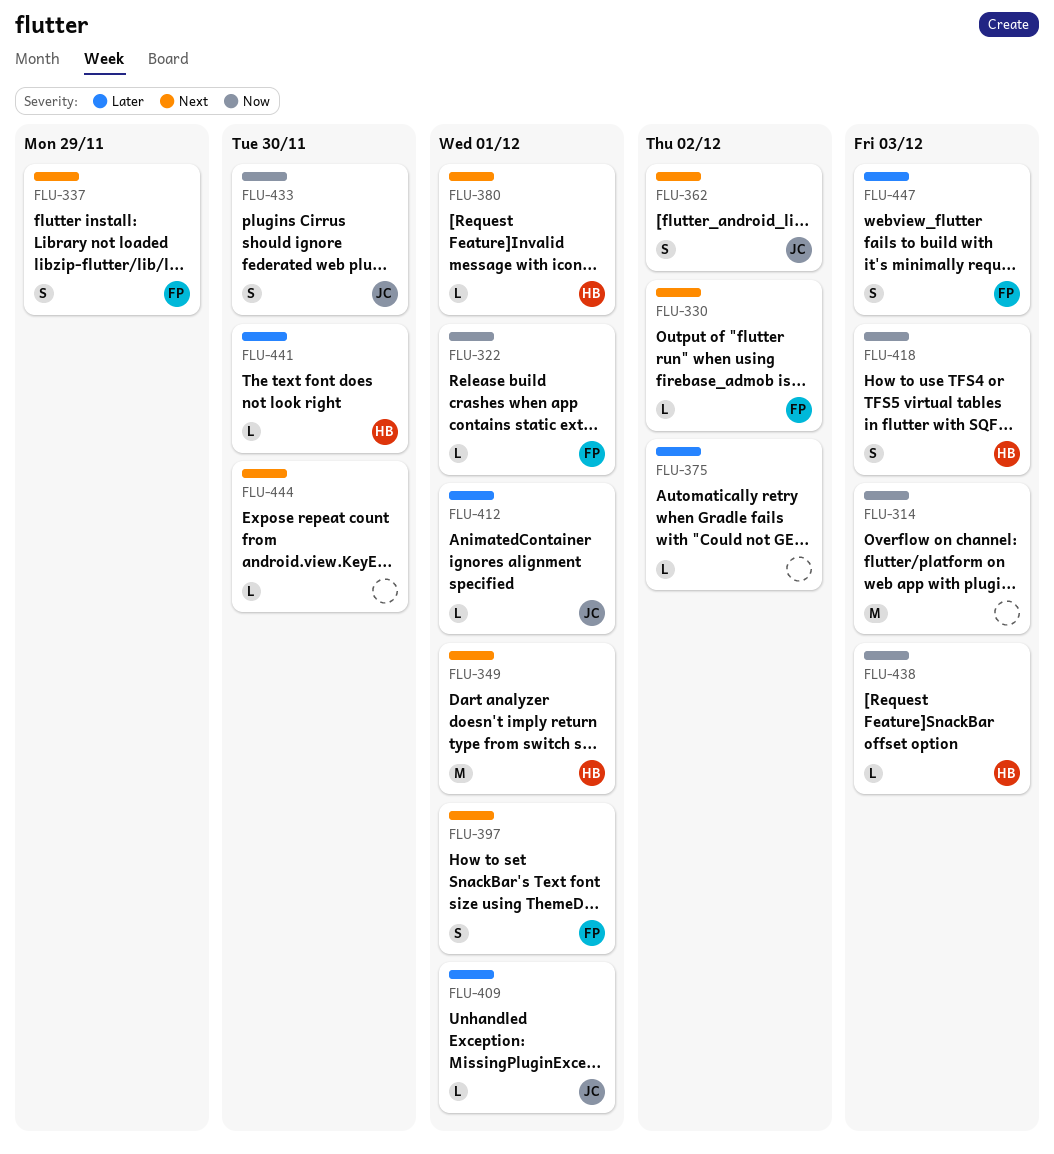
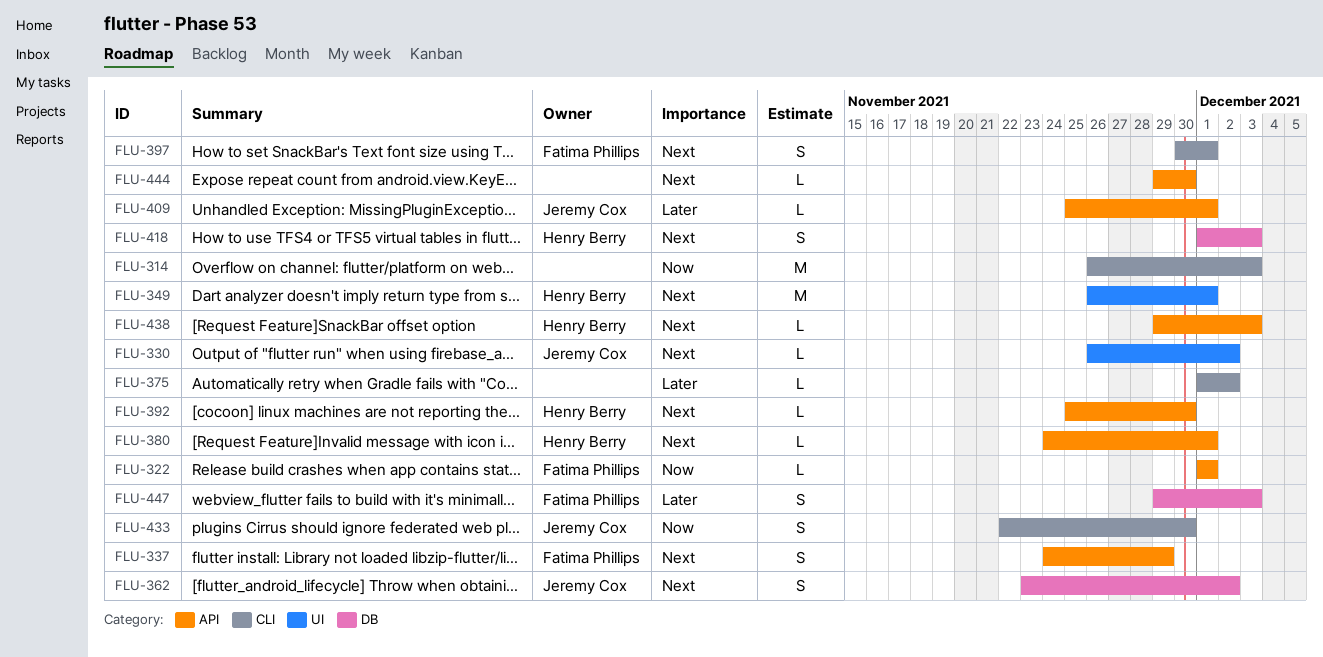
FLU-330, owner: Fatima Phillips -> Jeremy Cox
FLU-392: none -> present
FLU-412: present -> none
FLU-418, priority: Now -> Next
FLU-438, priority: Now -> Next
FLU-441: present -> none

